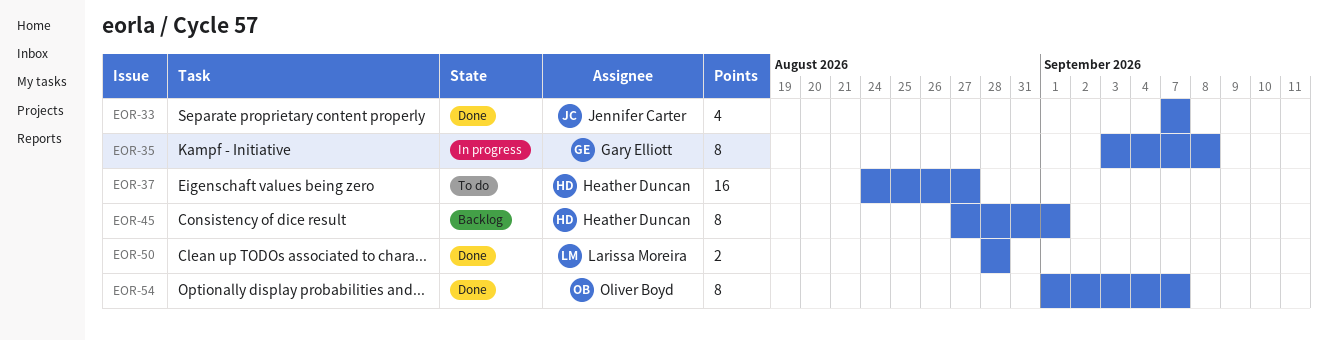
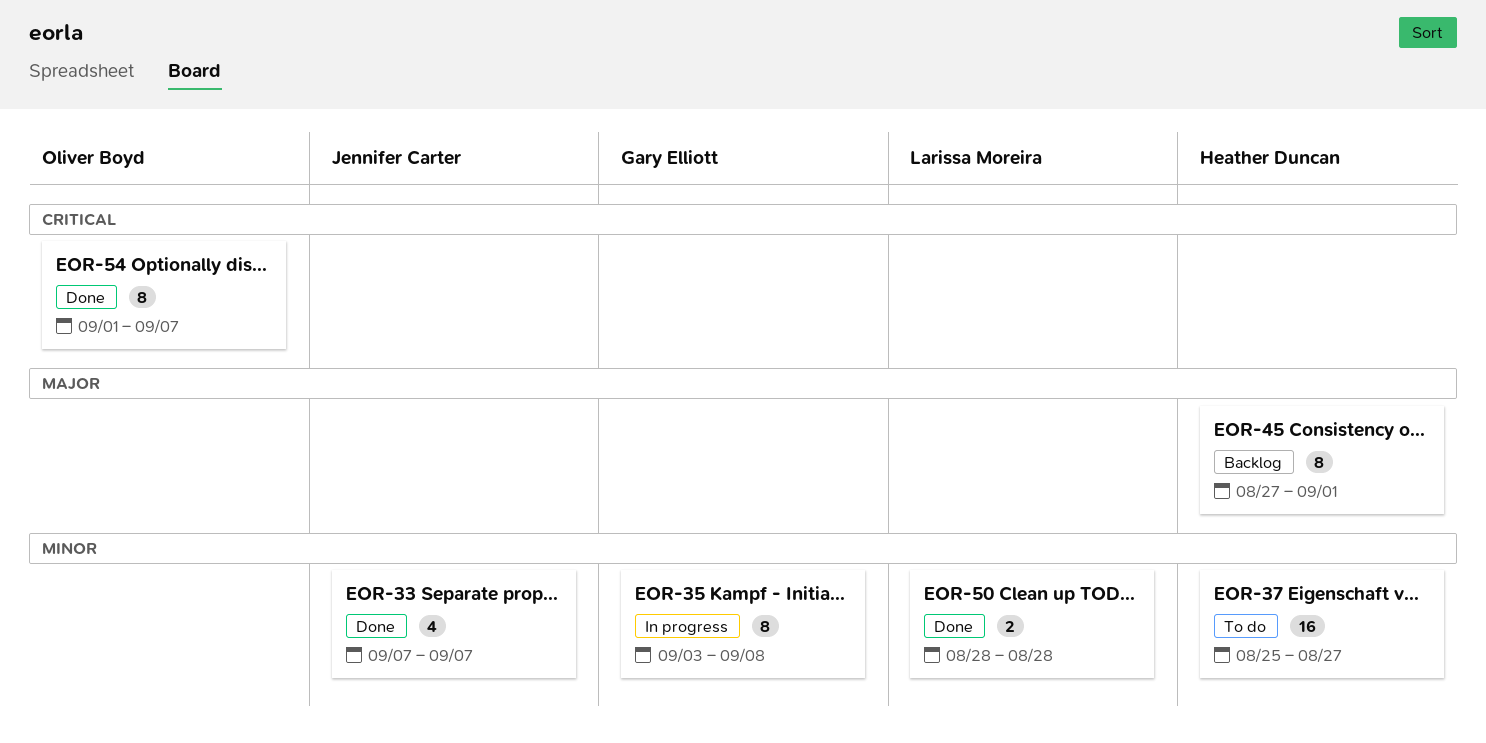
EOR-37, start: Aug 24 -> Aug 25

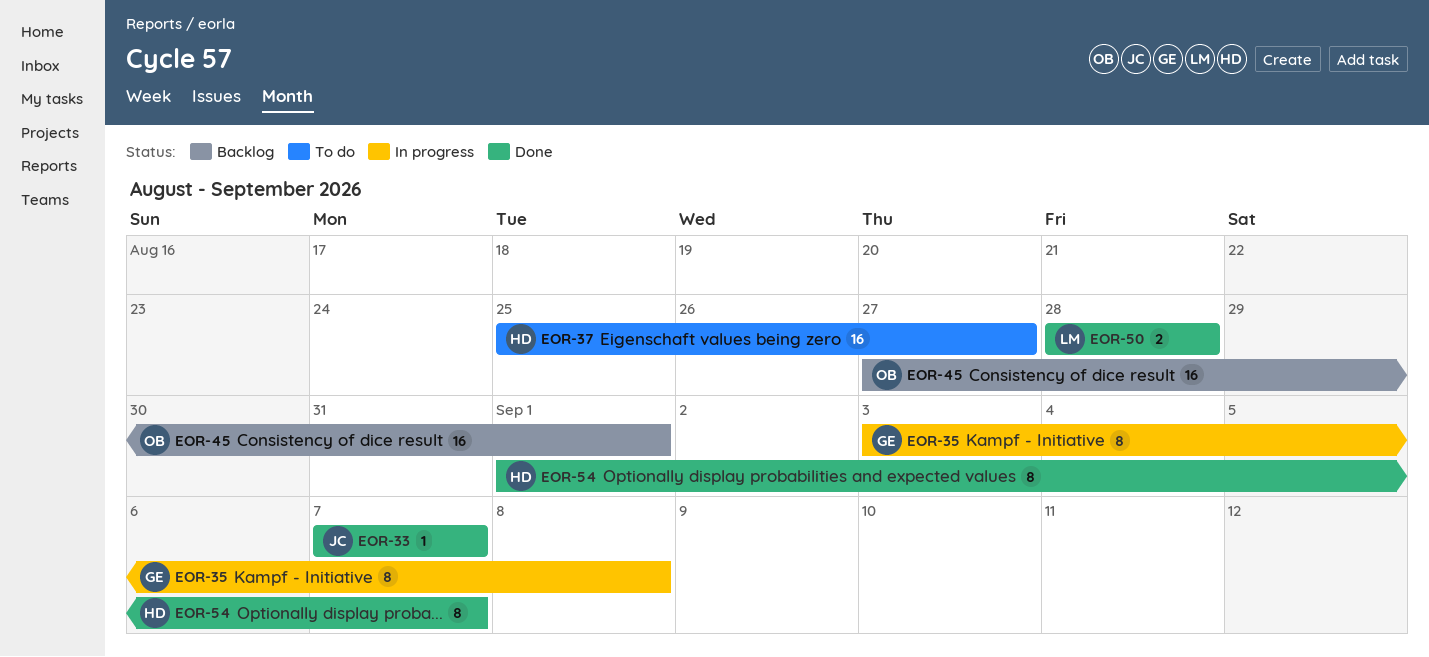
EOR-33, estimate: 4 -> 1
EOR-45, owner: Heather Duncan -> Oliver Boyd
EOR-45, estimate: 8 -> 16
EOR-54, owner: Oliver Boyd -> Heather Duncan

